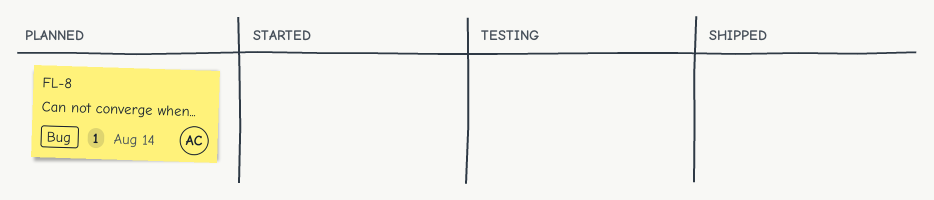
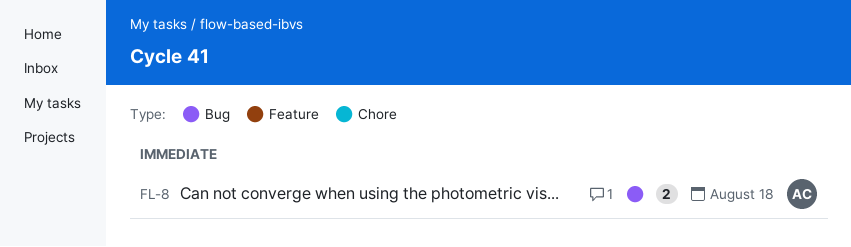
FL-8, estimate: 1 -> 2
FL-8, due: Aug 14 -> Aug 18

